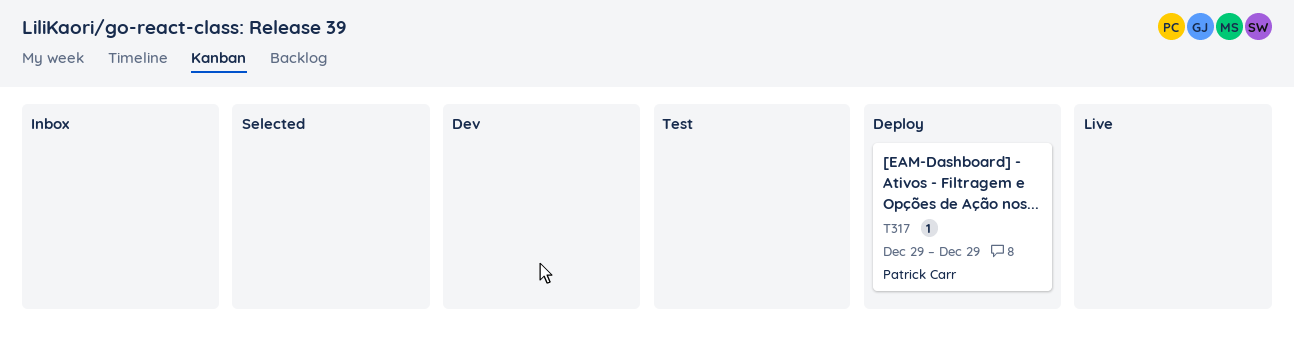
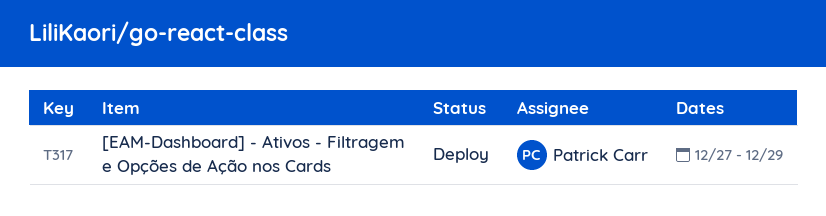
T317, start: Dec 29 -> Dec 27

